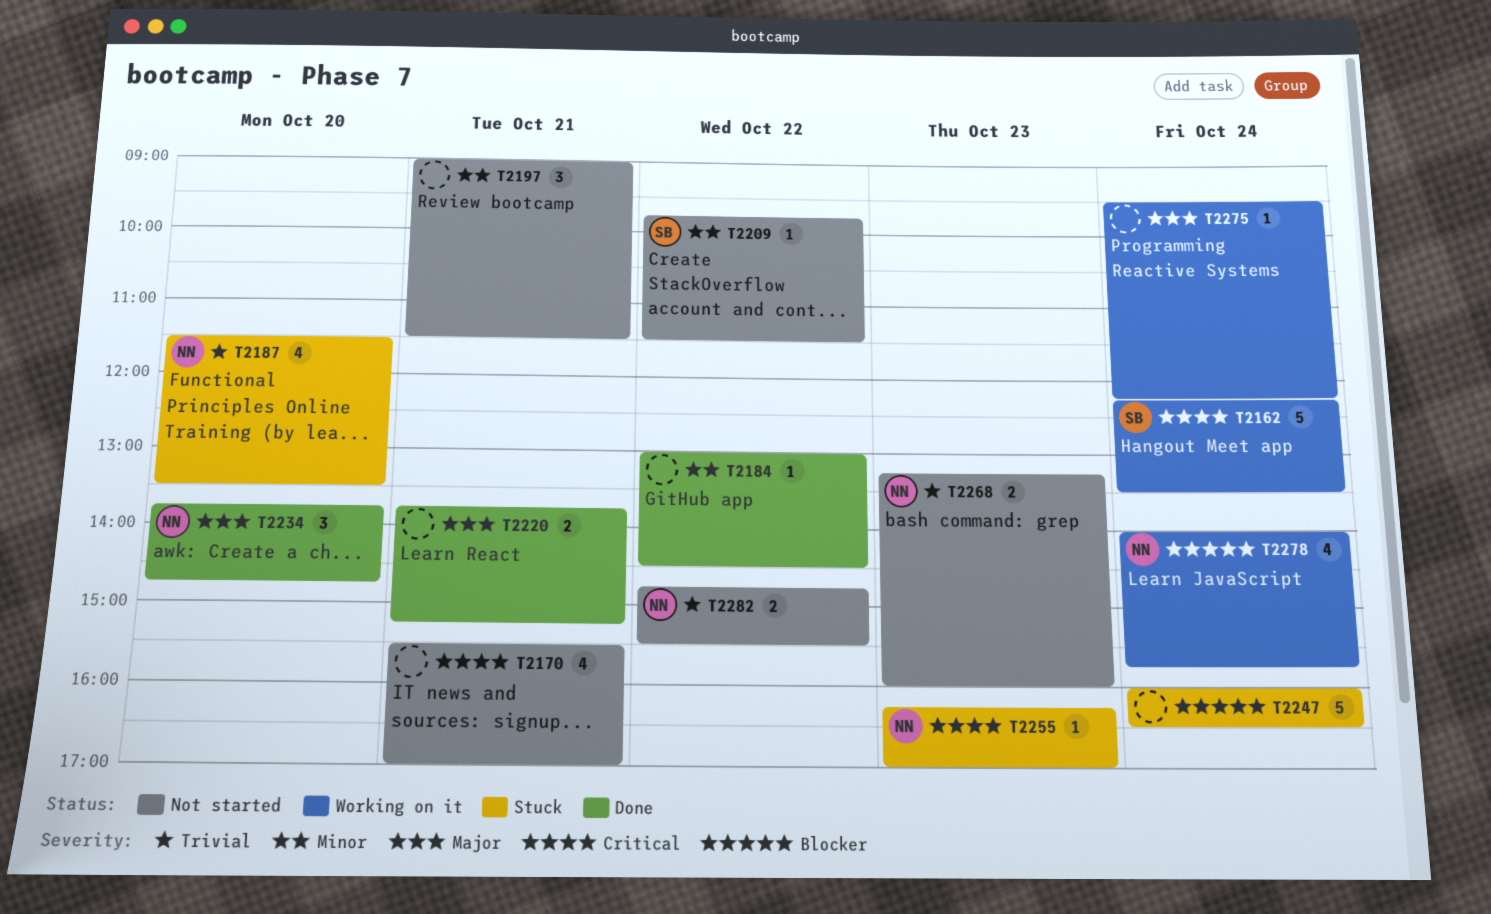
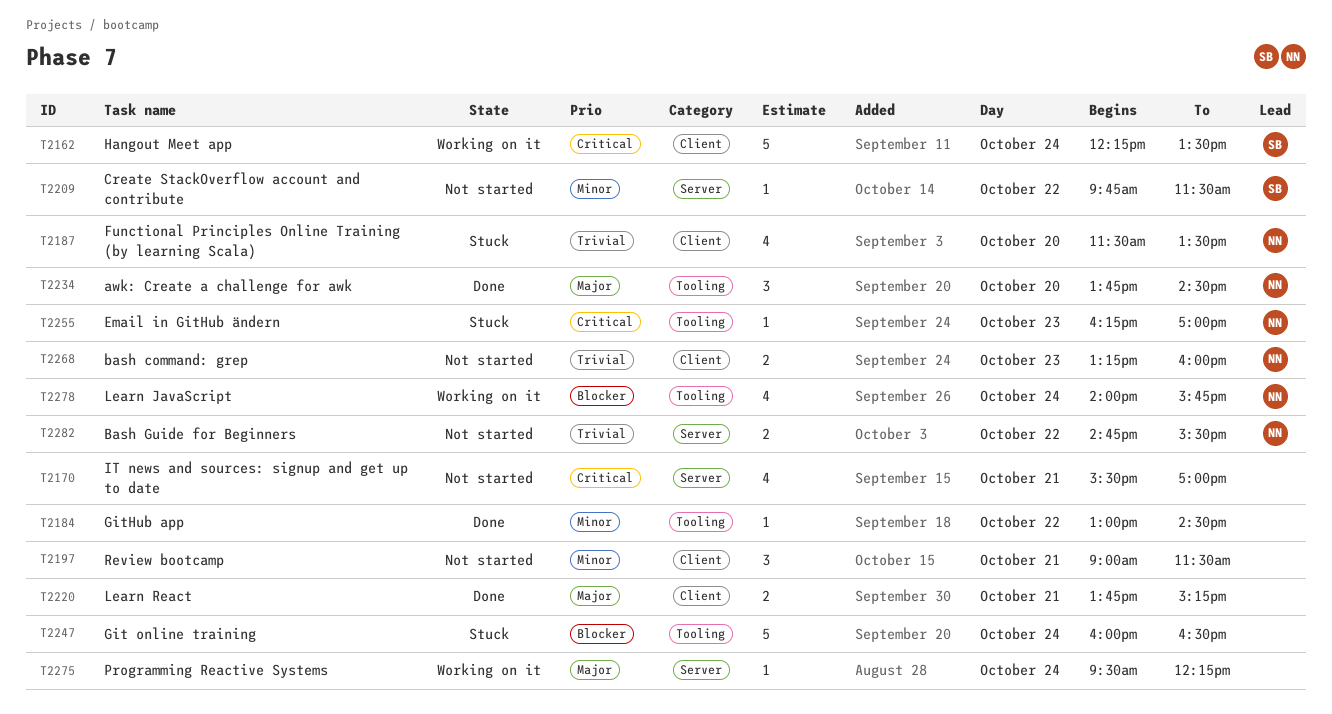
T2234, ends: 14:45 -> 14:30

